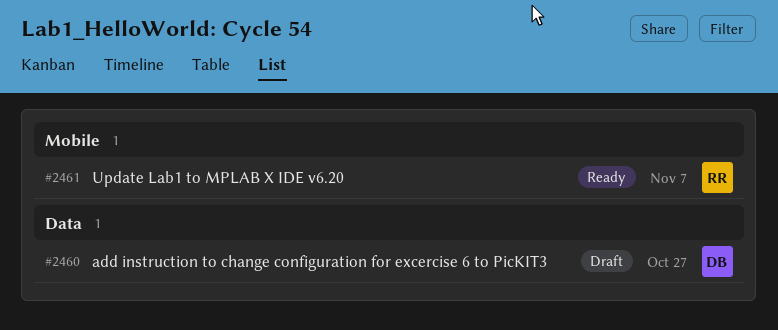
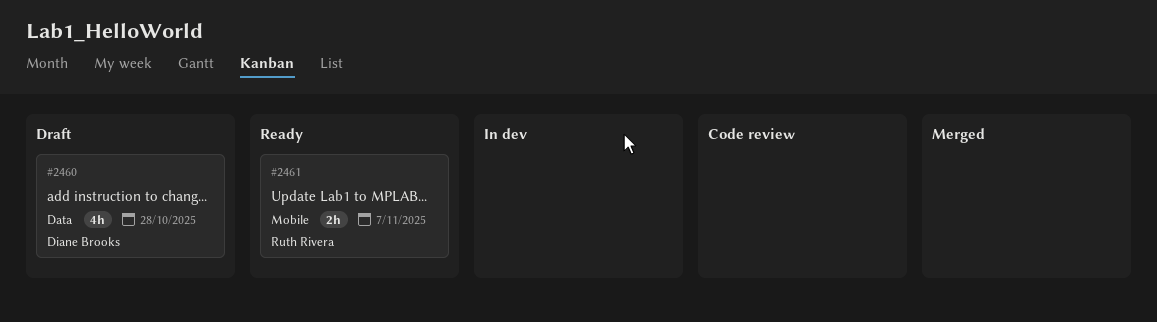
#2460, due: Oct 27 -> Oct 28

